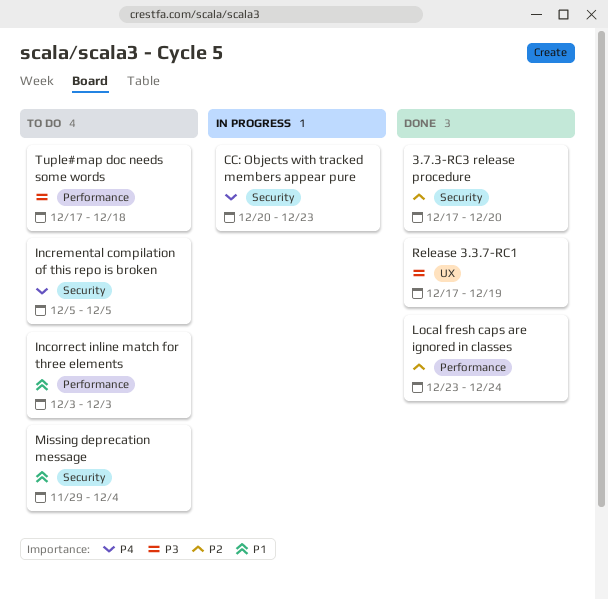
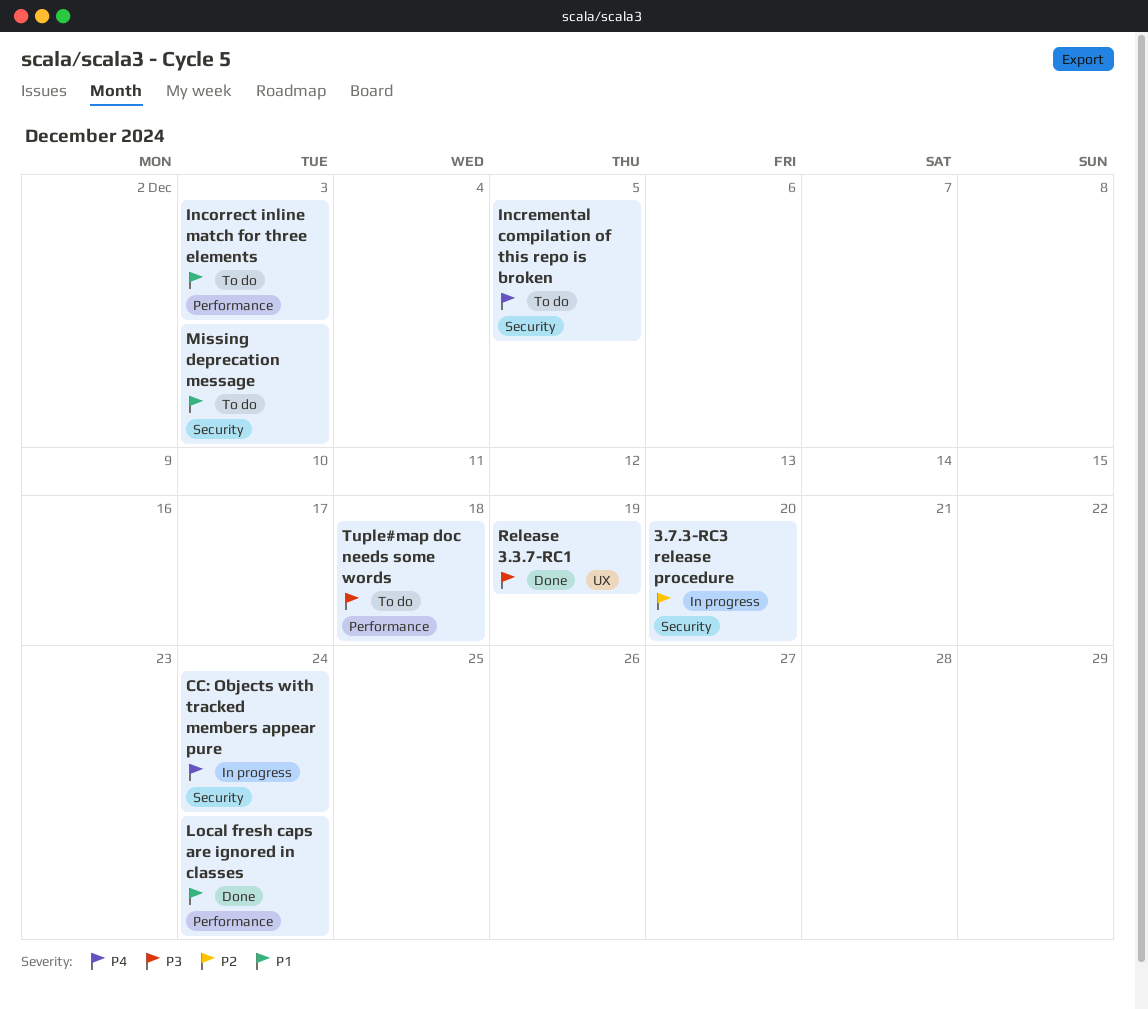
3.7.3-RC3 release procedure, status: Done -> In progress
CC: Objects with tracked members appear pure, due: Dec 23 -> Dec 24
Local fresh caps are ignored in classes, priority: P2 -> P1
Missing deprecation message, due: Dec 4 -> Dec 3

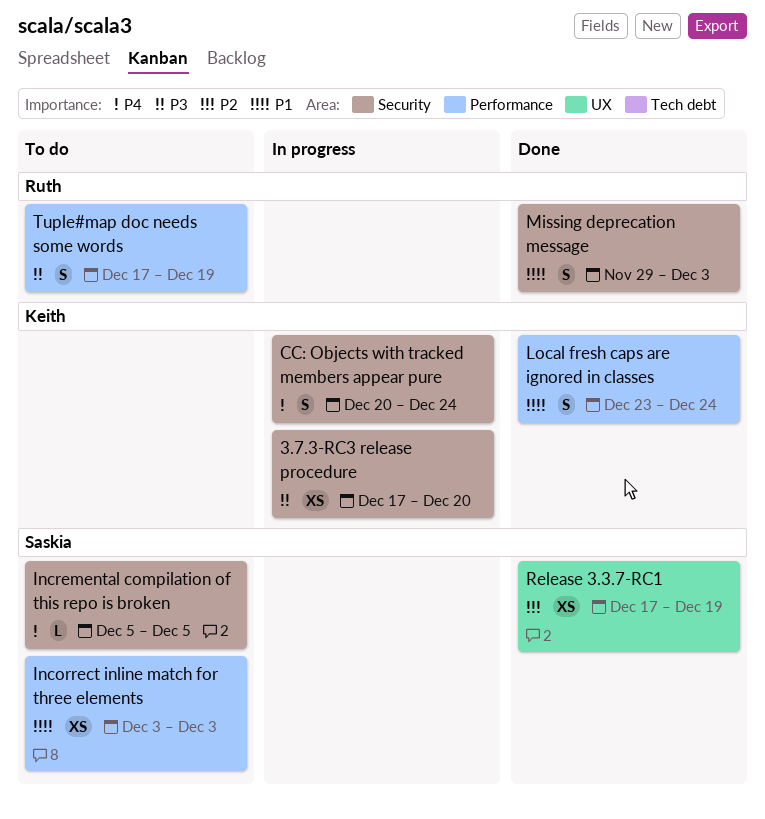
3.7.3-RC3 release procedure, priority: P2 -> P3
Missing deprecation message, status: To do -> Done
Release 3.3.7-RC1, priority: P3 -> P2
Tuple#map doc needs some words, due: Dec 18 -> Dec 19

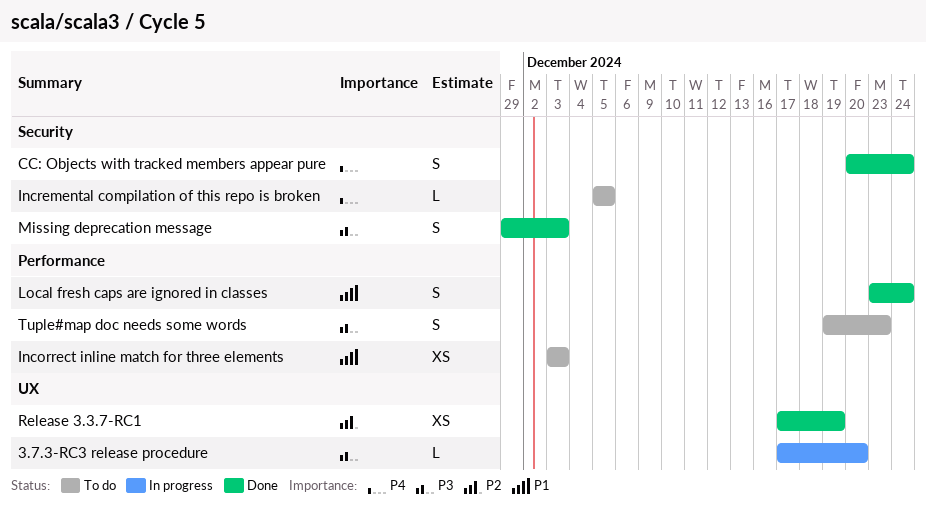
3.7.3-RC3 release procedure, label: Security -> UX
3.7.3-RC3 release procedure, estimate: XS -> L
CC: Objects with tracked members appear pure, status: In progress -> Done
Missing deprecation message, priority: P1 -> P3
Tuple#map doc needs some words, start: Dec 17 -> Dec 19
Tuple#map doc needs some words, due: Dec 19 -> Dec 23

